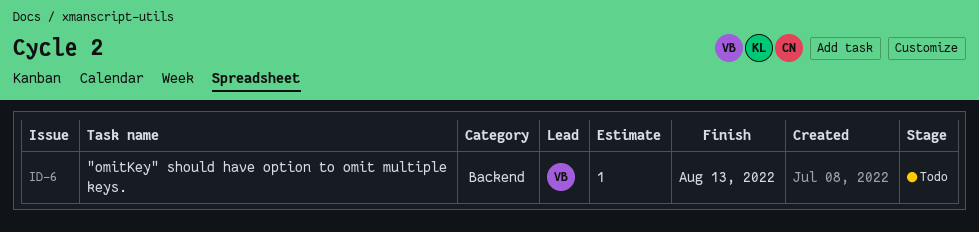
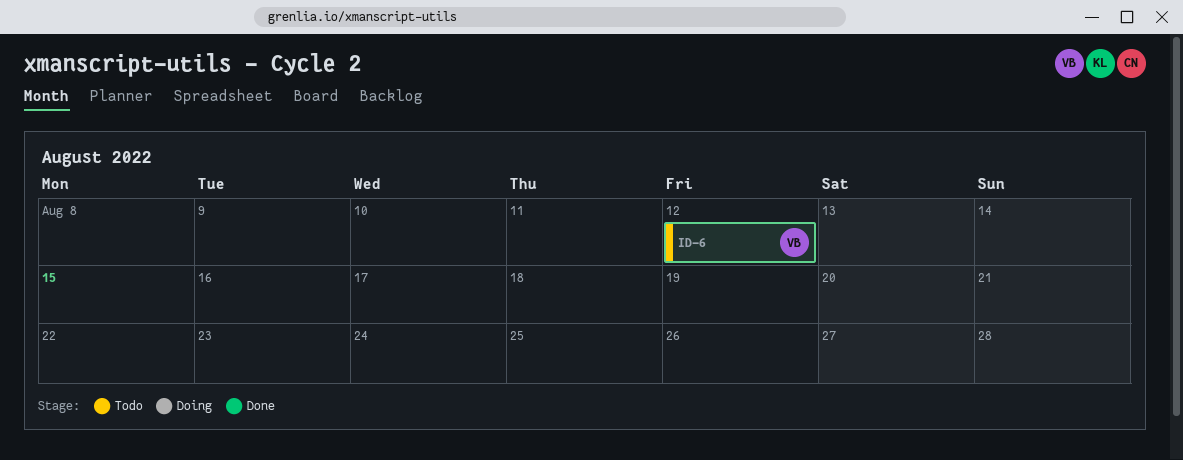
ID-6, due: Aug 13 -> Aug 12

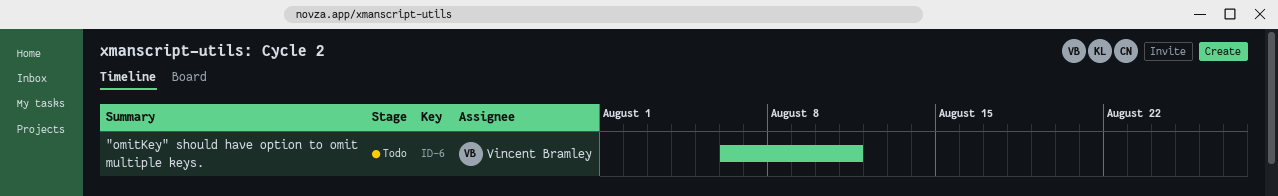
ID-6, due: Aug 12 -> Aug 11

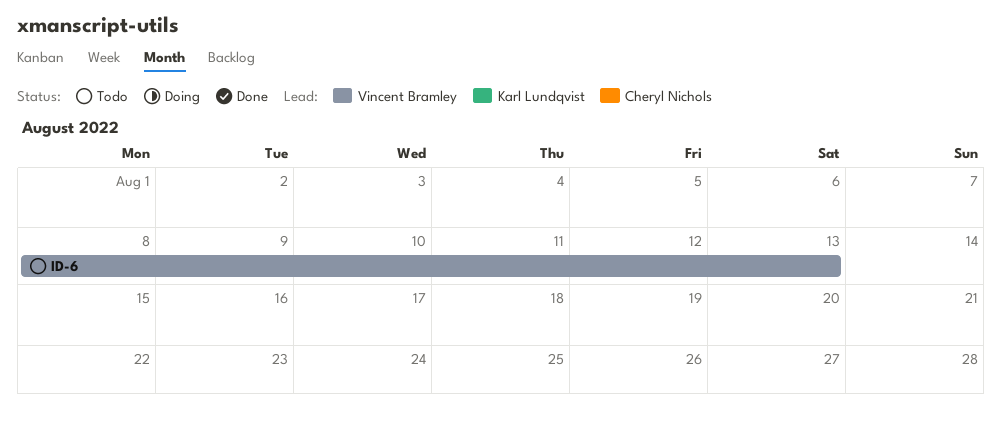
ID-6, start: Aug 6 -> Aug 8
ID-6, due: Aug 11 -> Aug 13

